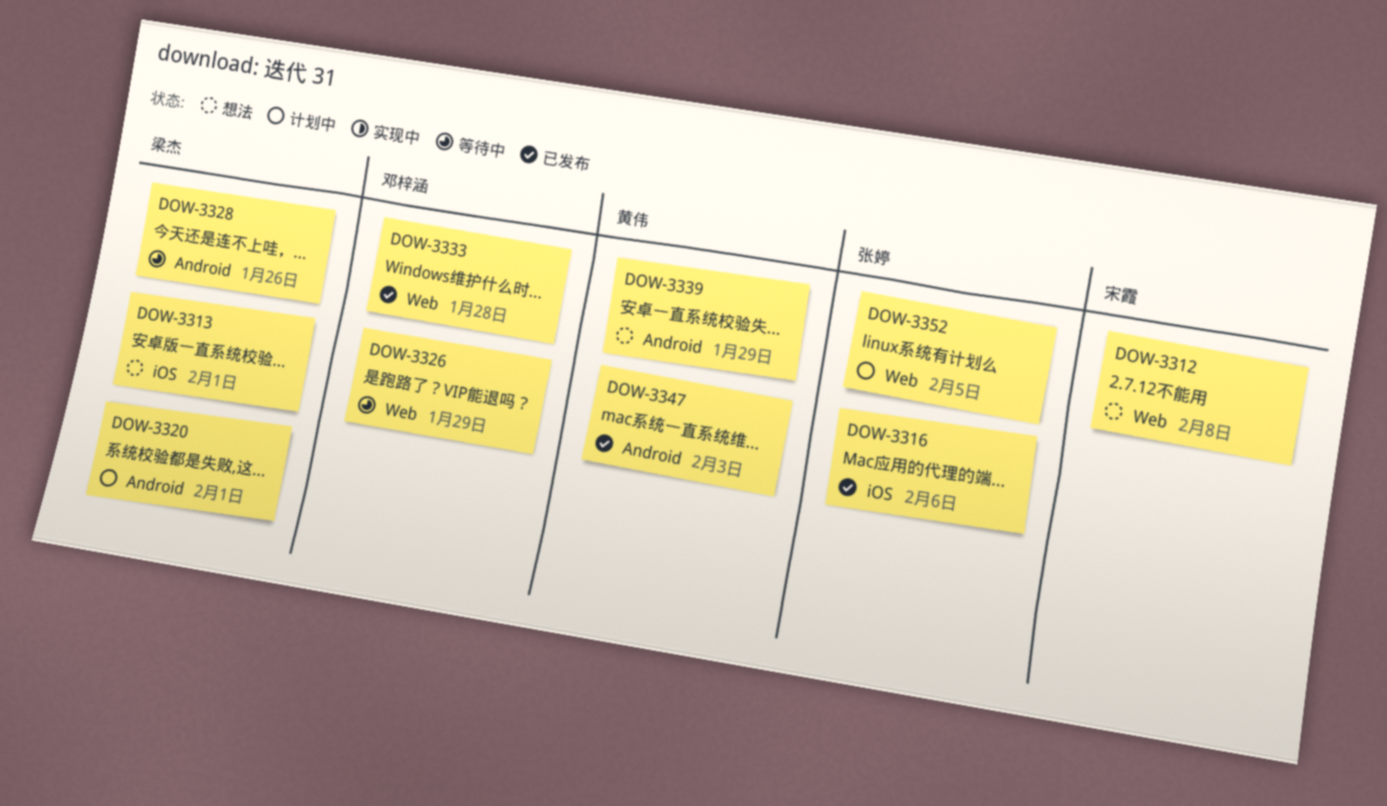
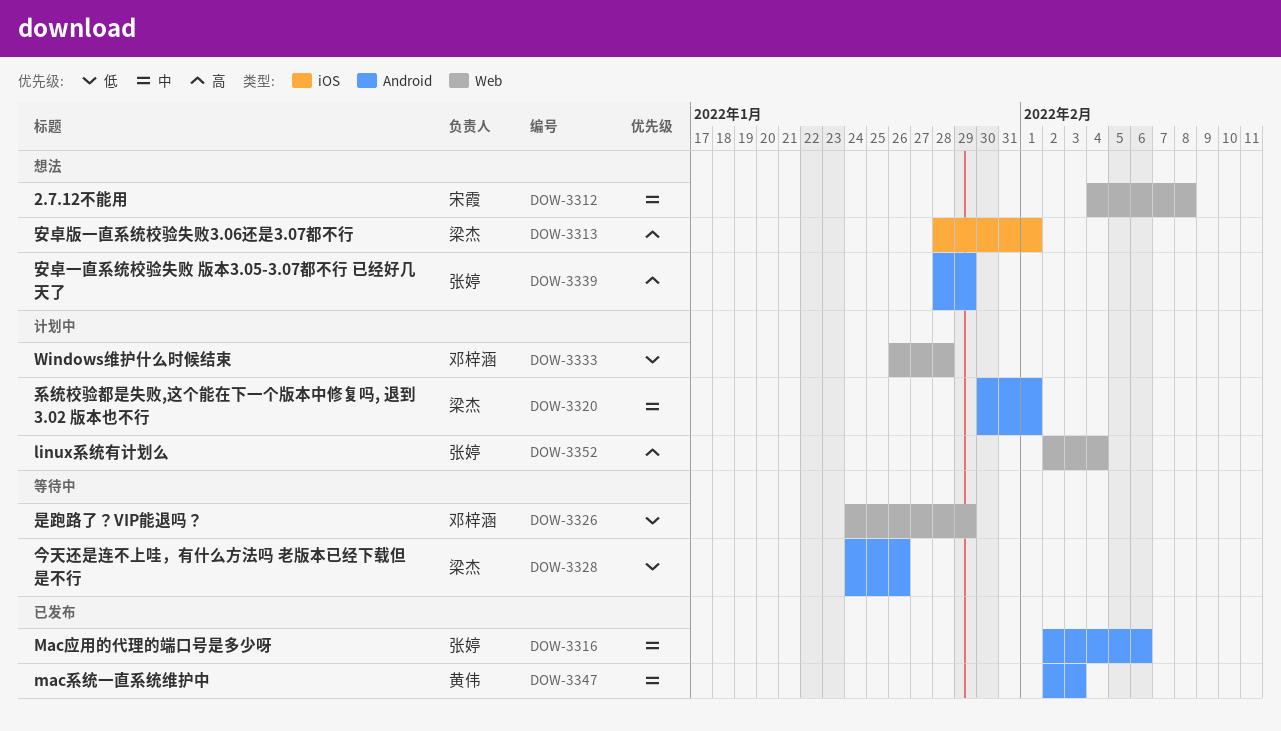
DOW-3316, label: iOS -> Android
DOW-3333, status: 已发布 -> 计划中
DOW-3339, owner: 黄伟 -> 张婷
DOW-3352, due: Feb 5 -> Feb 4

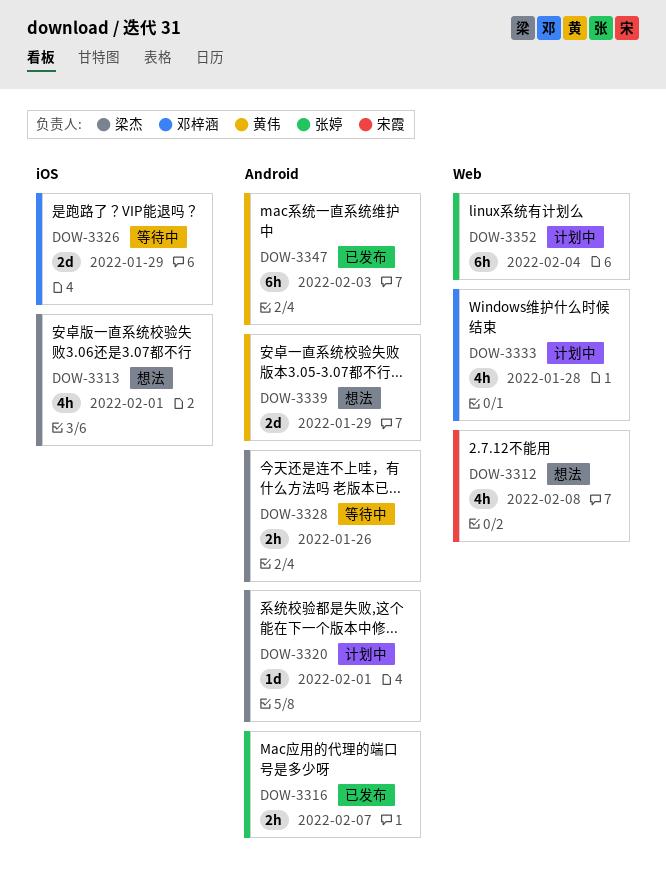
DOW-3316, due: Feb 6 -> Feb 7
DOW-3326, label: Web -> iOS
DOW-3339, owner: 张婷 -> 黄伟

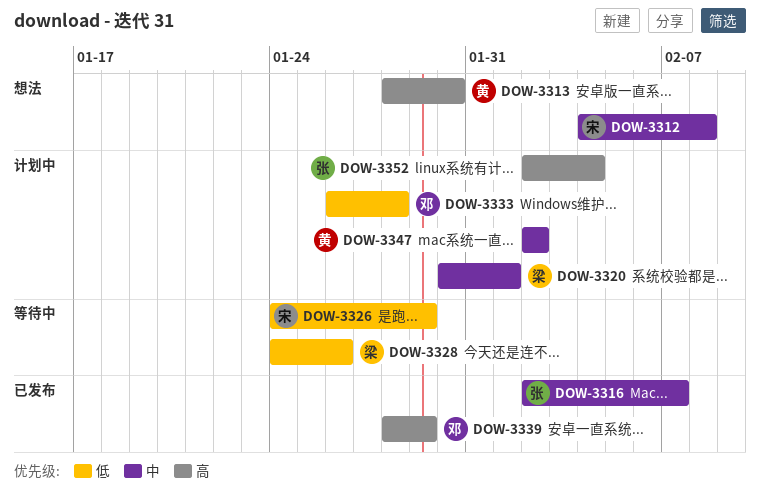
DOW-3313, owner: 梁杰 -> 黄伟
DOW-3313, due: Feb 1 -> Jan 30
DOW-3326, owner: 邓梓涵 -> 宋霞
DOW-3339, status: 想法 -> 已发布
DOW-3339, owner: 黄伟 -> 邓梓涵
DOW-3347, status: 已发布 -> 计划中
DOW-3347, due: Feb 3 -> Feb 2

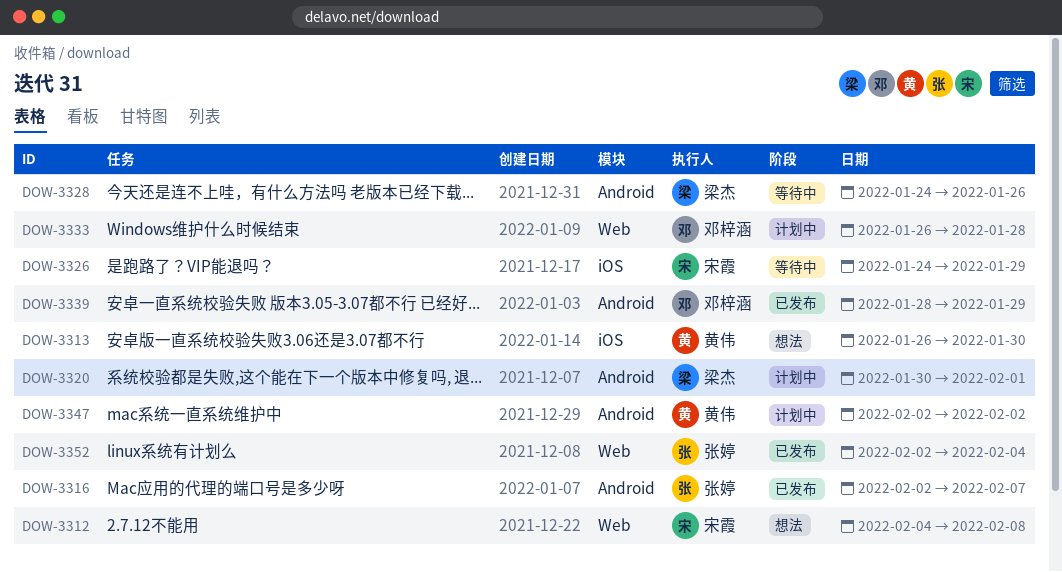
DOW-3313, start: Jan 28 -> Jan 26
DOW-3352, status: 计划中 -> 已发布

